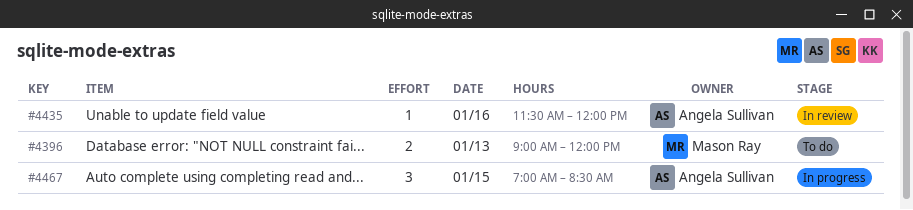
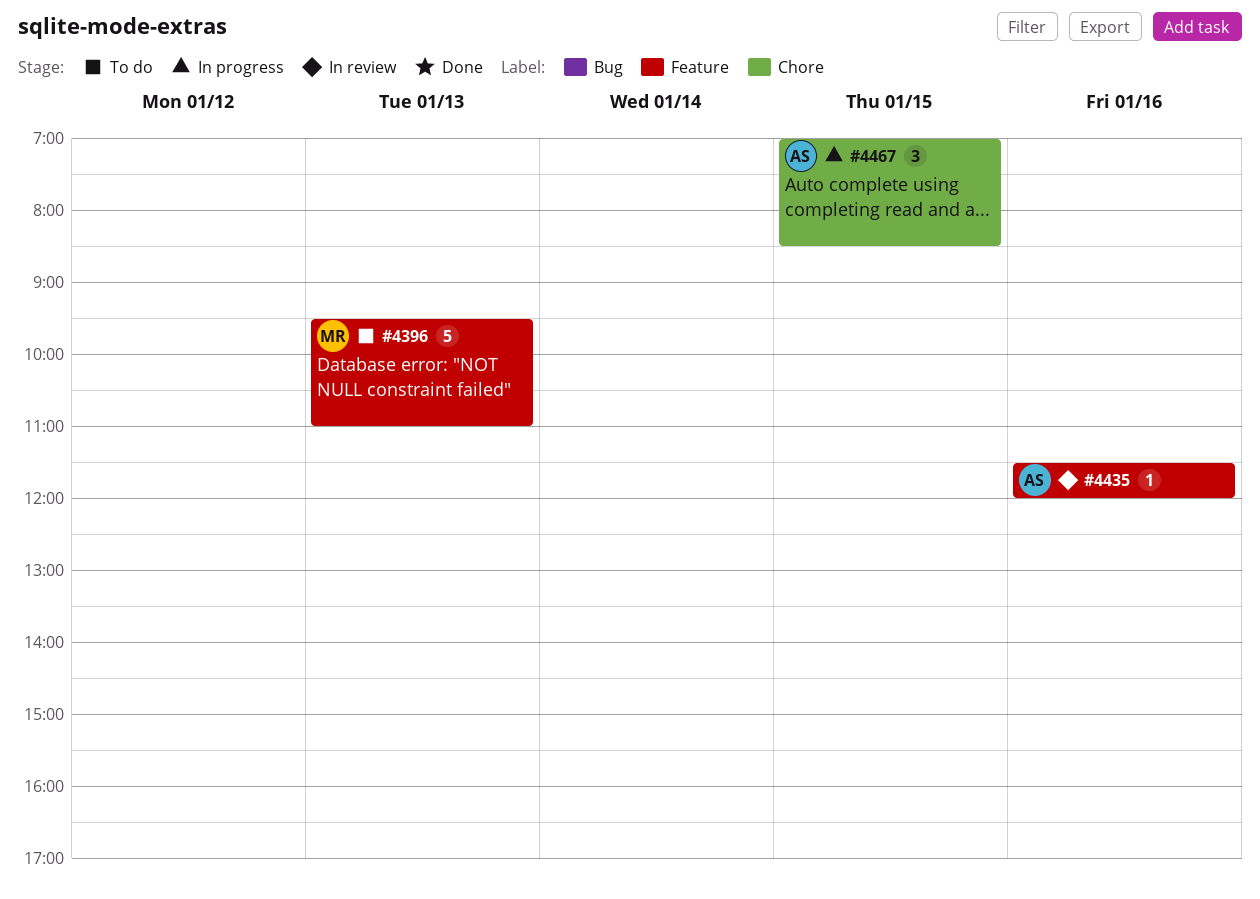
#4396, estimate: 2 -> 5
#4396, begins: 09:00 -> 09:30
#4396, ends: 12:00 -> 11:00

